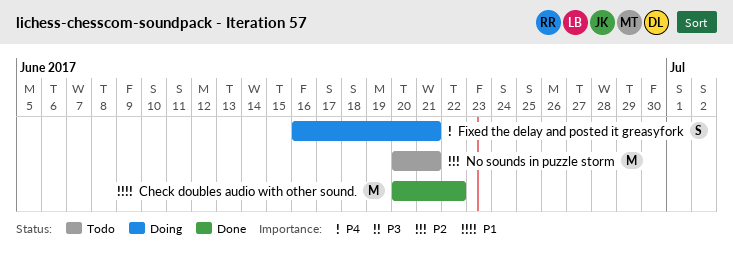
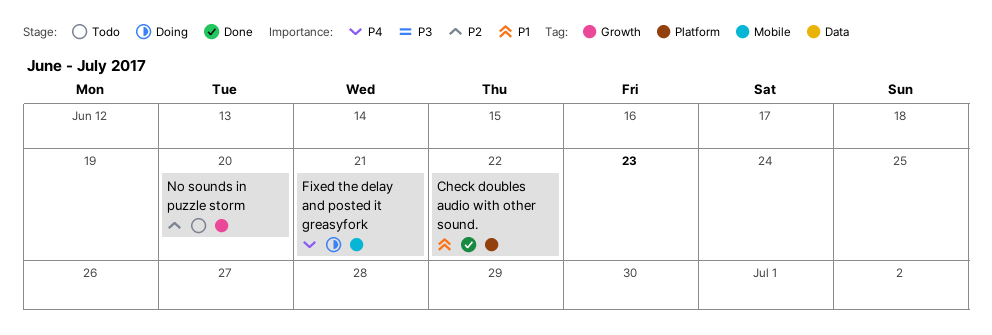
No sounds in puzzle storm, due: Jun 21 -> Jun 20

